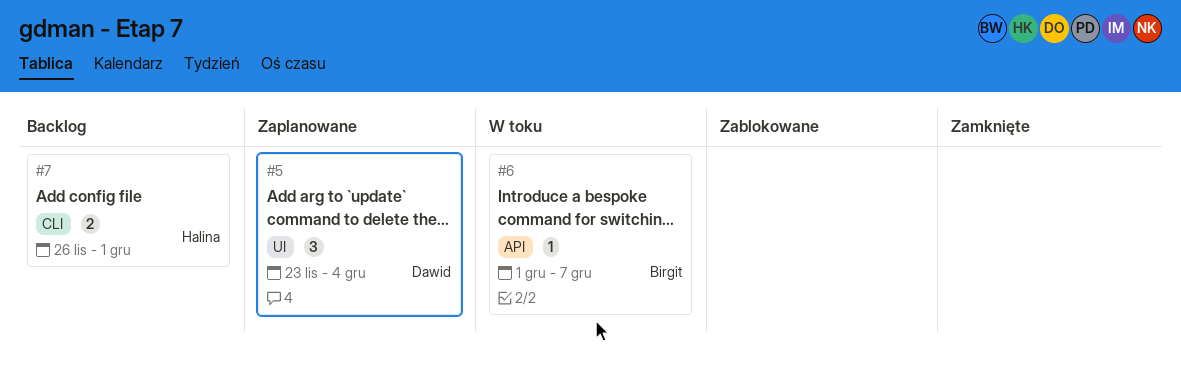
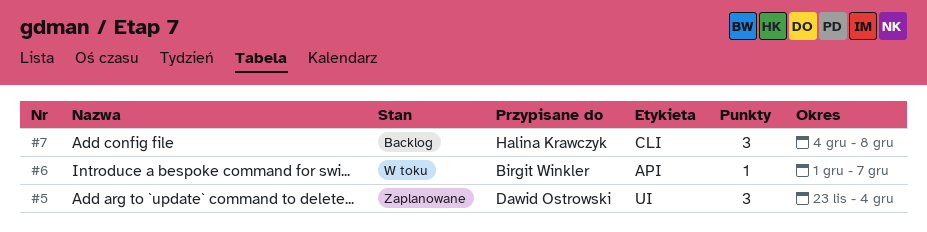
#7, estimate: 2 -> 3
#7, start: Nov 26 -> Dec 4
#7, due: Dec 1 -> Dec 8

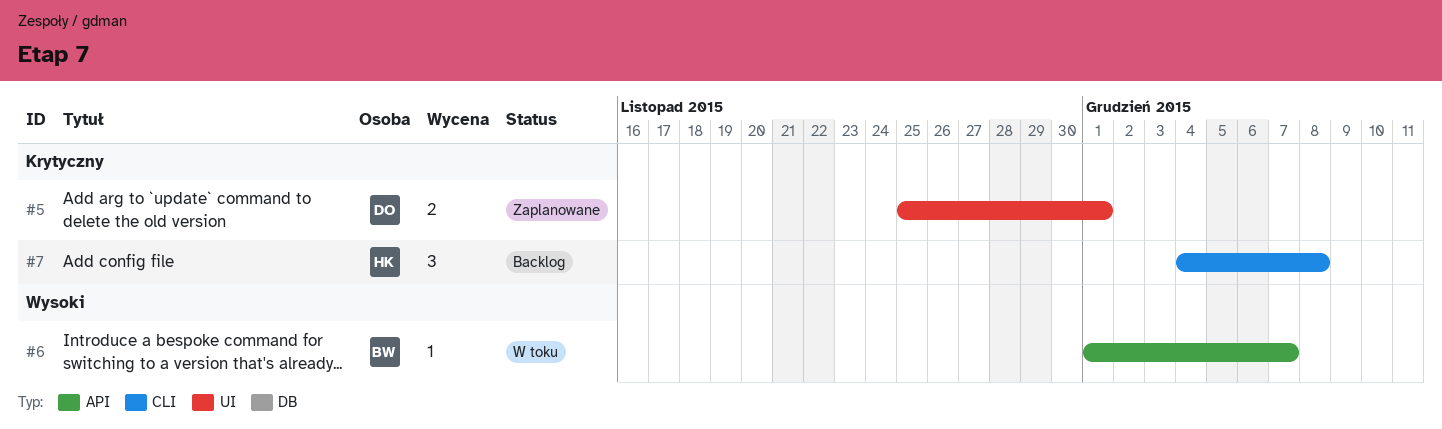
#5, estimate: 3 -> 2
#5, start: Nov 23 -> Nov 25
#5, due: Dec 4 -> Dec 1

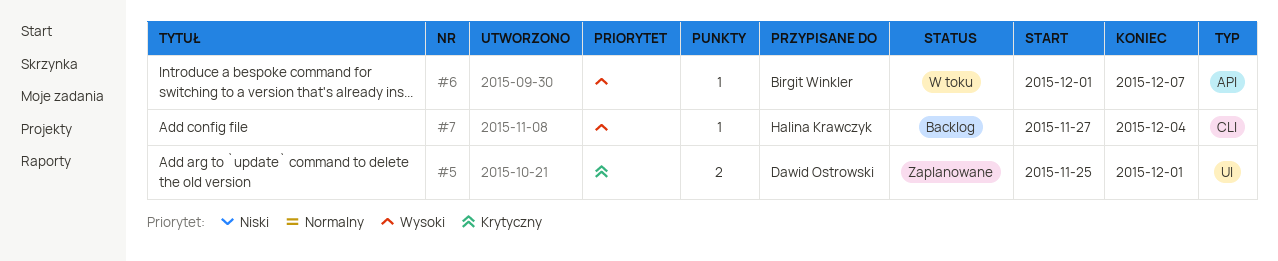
#7, priority: Krytyczny -> Wysoki
#7, estimate: 3 -> 1
#7, start: Dec 4 -> Nov 27
#7, due: Dec 8 -> Dec 4

